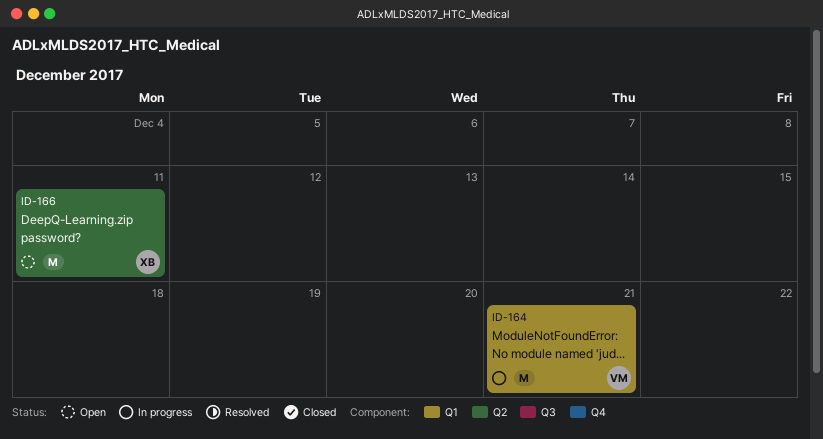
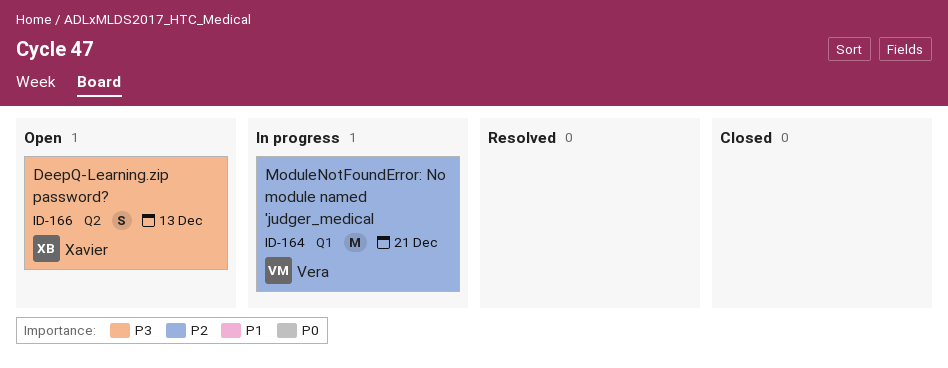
ID-166, estimate: M -> S
ID-166, due: Dec 11 -> Dec 13

